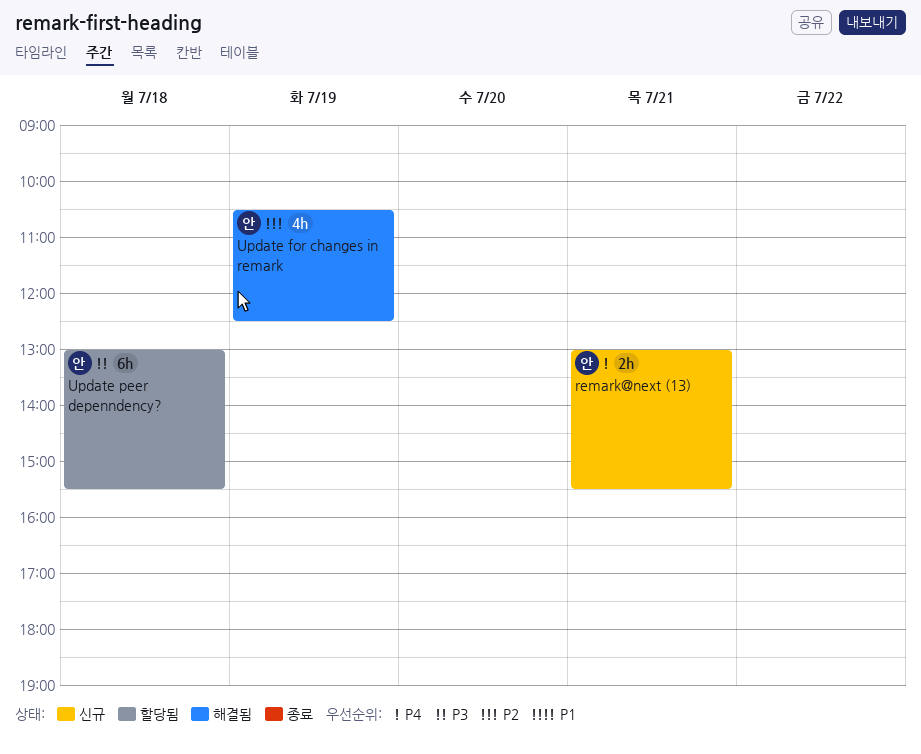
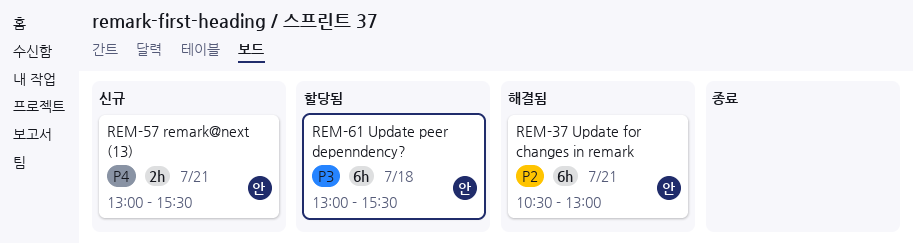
Update for changes in remark, estimate: 4h -> 6h
Update for changes in remark, day: Jul 19 -> Jul 21
Update for changes in remark, ends: 12:30 -> 13:00

